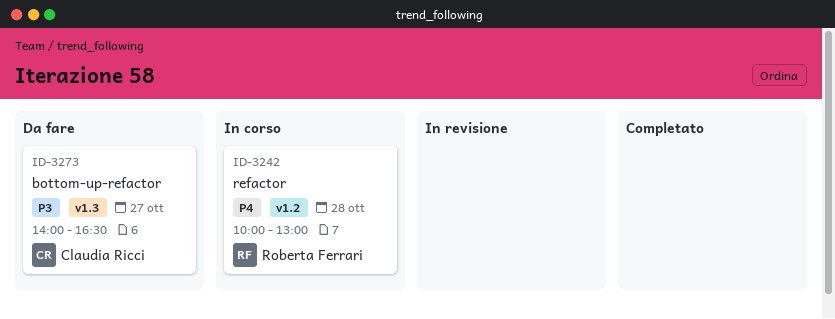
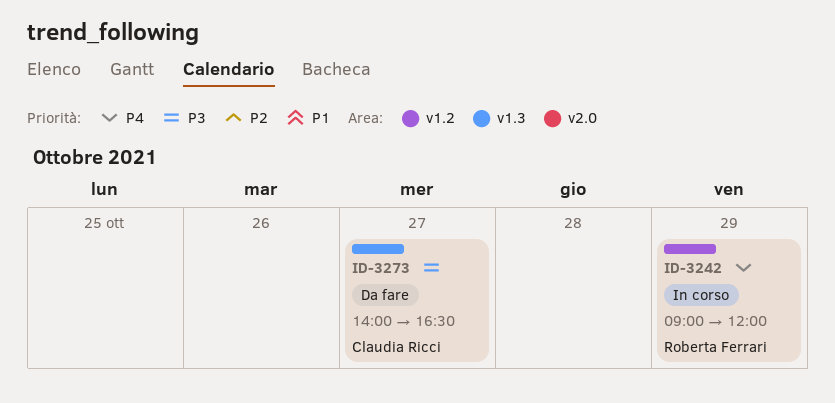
ID-3242, day: Oct 28 -> Oct 29
ID-3242, begins: 10:00 -> 09:00
ID-3242, ends: 13:00 -> 12:00

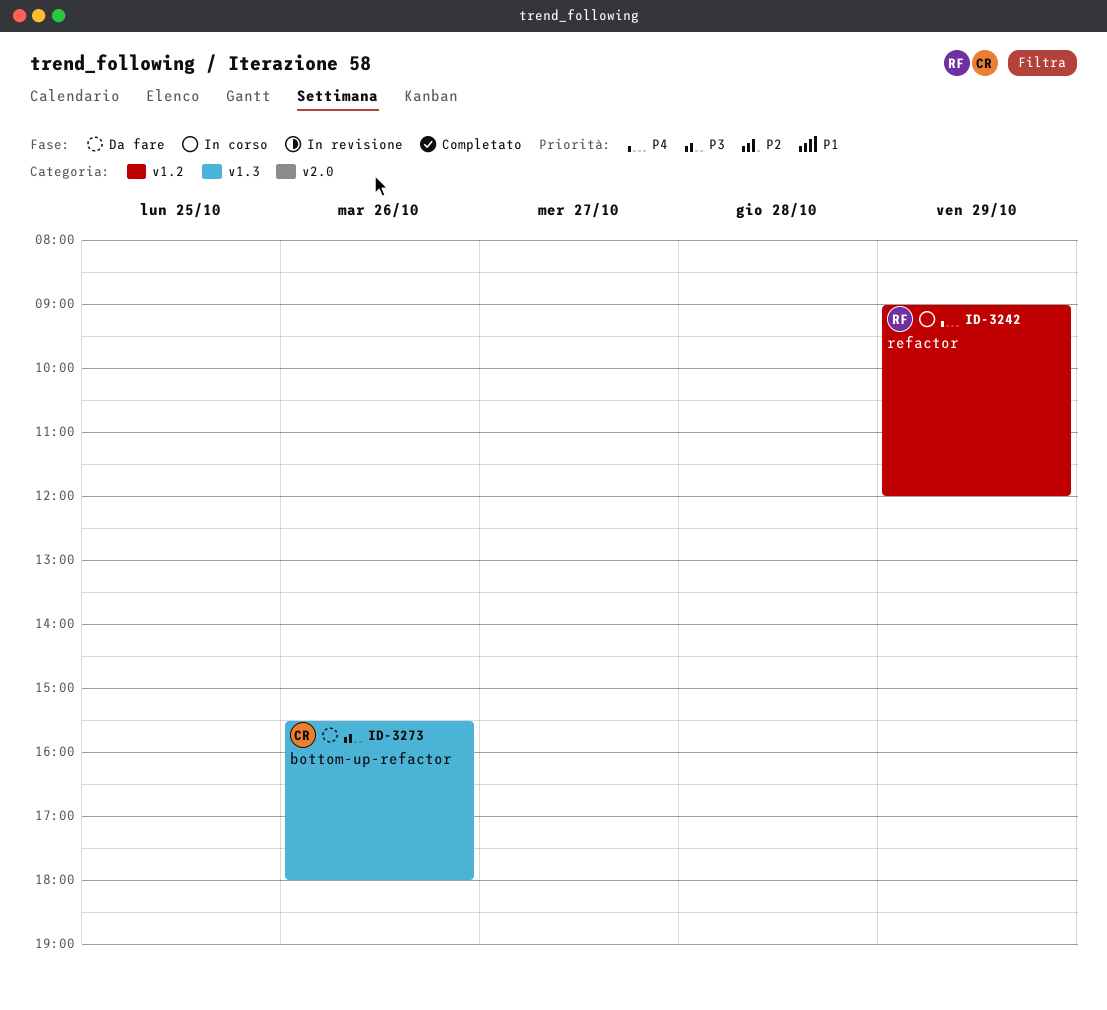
ID-3273, day: Oct 27 -> Oct 26
ID-3273, begins: 14:00 -> 15:30
ID-3273, ends: 16:30 -> 18:00

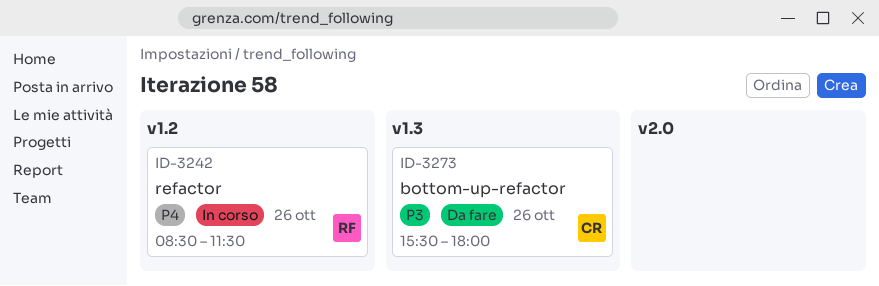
ID-3242, day: Oct 29 -> Oct 26
ID-3242, begins: 09:00 -> 08:30
ID-3242, ends: 12:00 -> 11:30

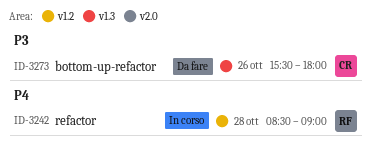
ID-3242, day: Oct 26 -> Oct 28
ID-3242, ends: 11:30 -> 09:00

